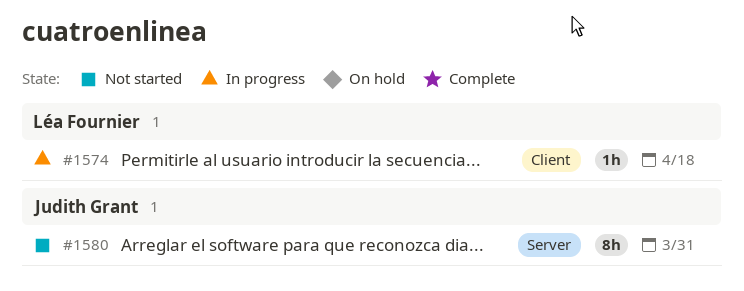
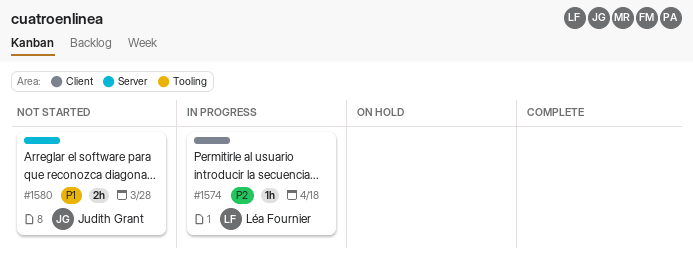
#1580, estimate: 8h -> 2h
#1580, due: Mar 31 -> Mar 28

